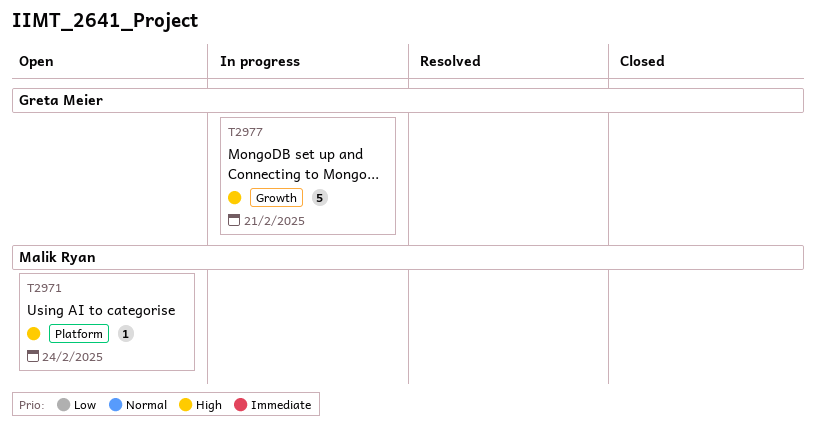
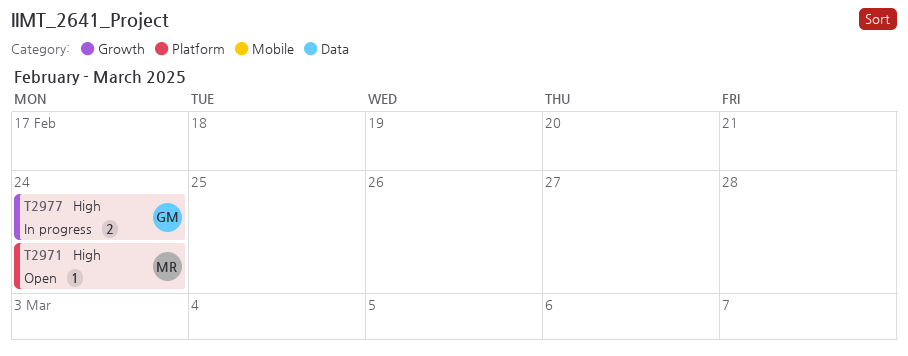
T2977, estimate: 5 -> 2
T2977, due: Feb 21 -> Feb 24

